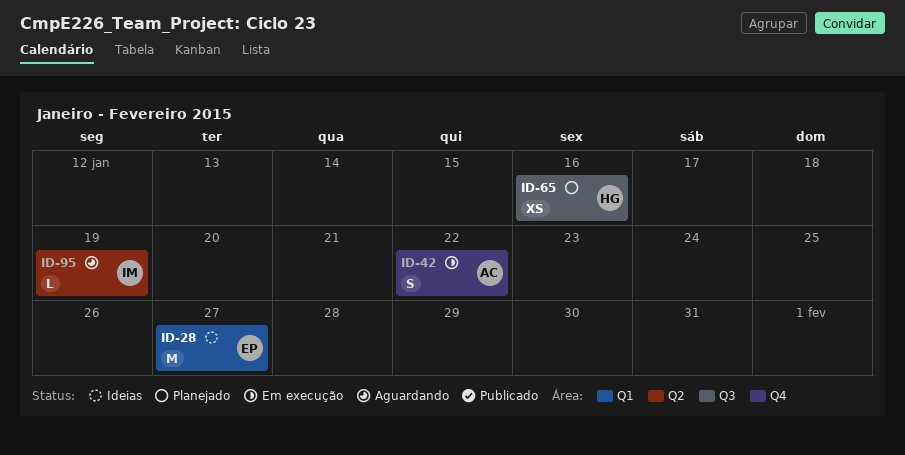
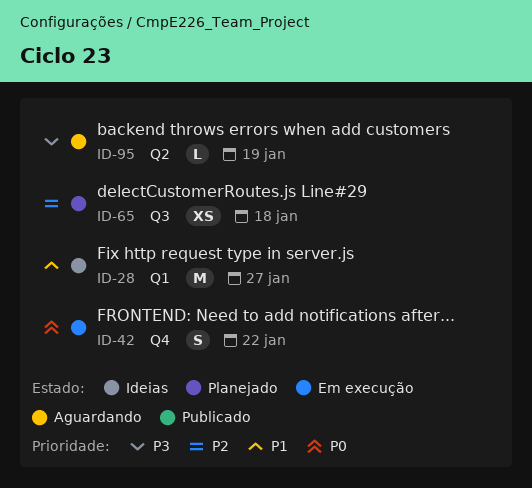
ID-65, due: Jan 16 -> Jan 18

